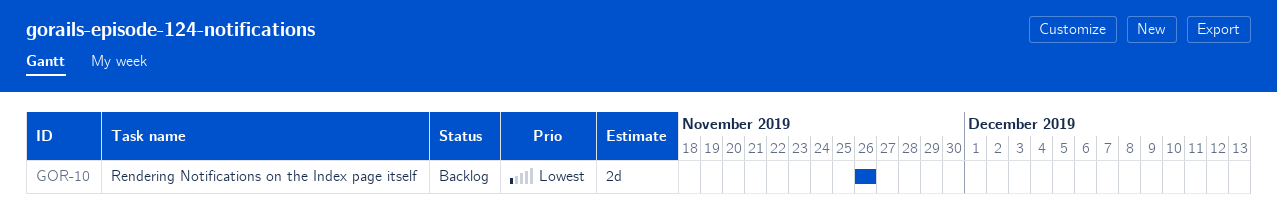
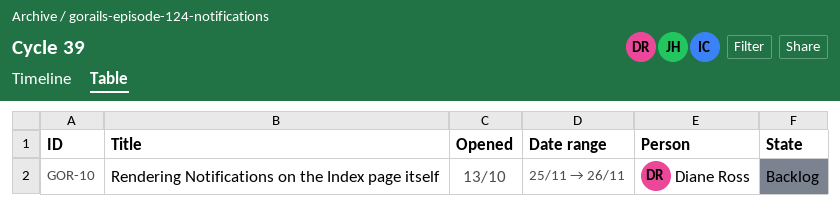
GOR-10, start: Nov 26 -> Nov 25

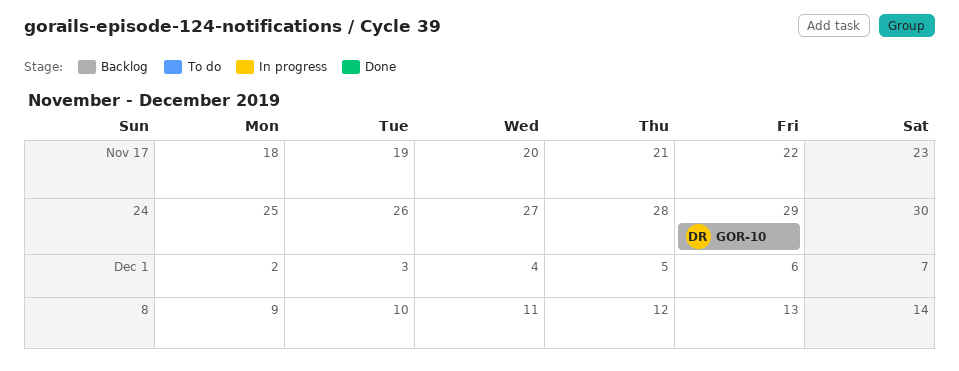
GOR-10, start: Nov 25 -> Nov 29
GOR-10, due: Nov 26 -> Nov 29

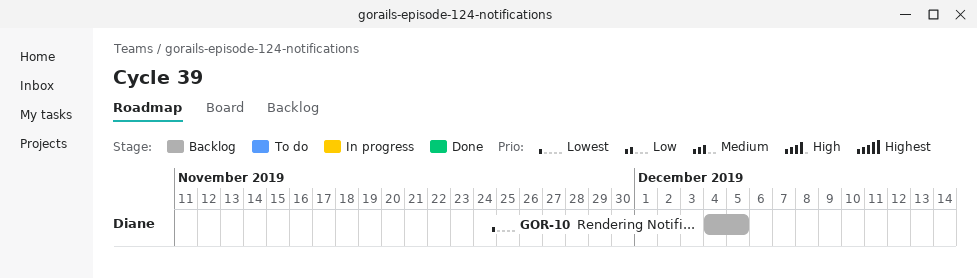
GOR-10, start: Nov 29 -> Dec 4
GOR-10, due: Nov 29 -> Dec 5

